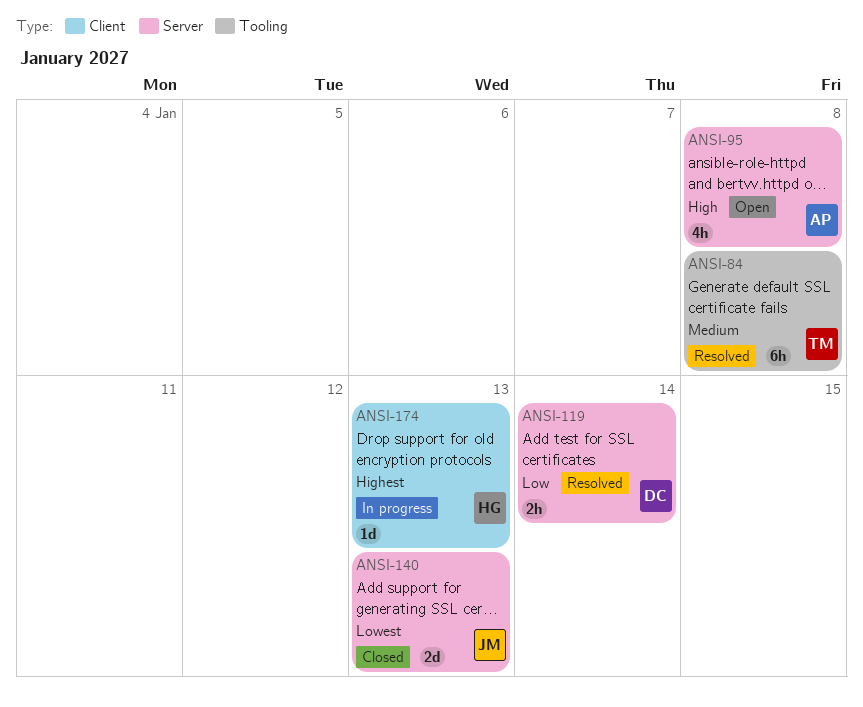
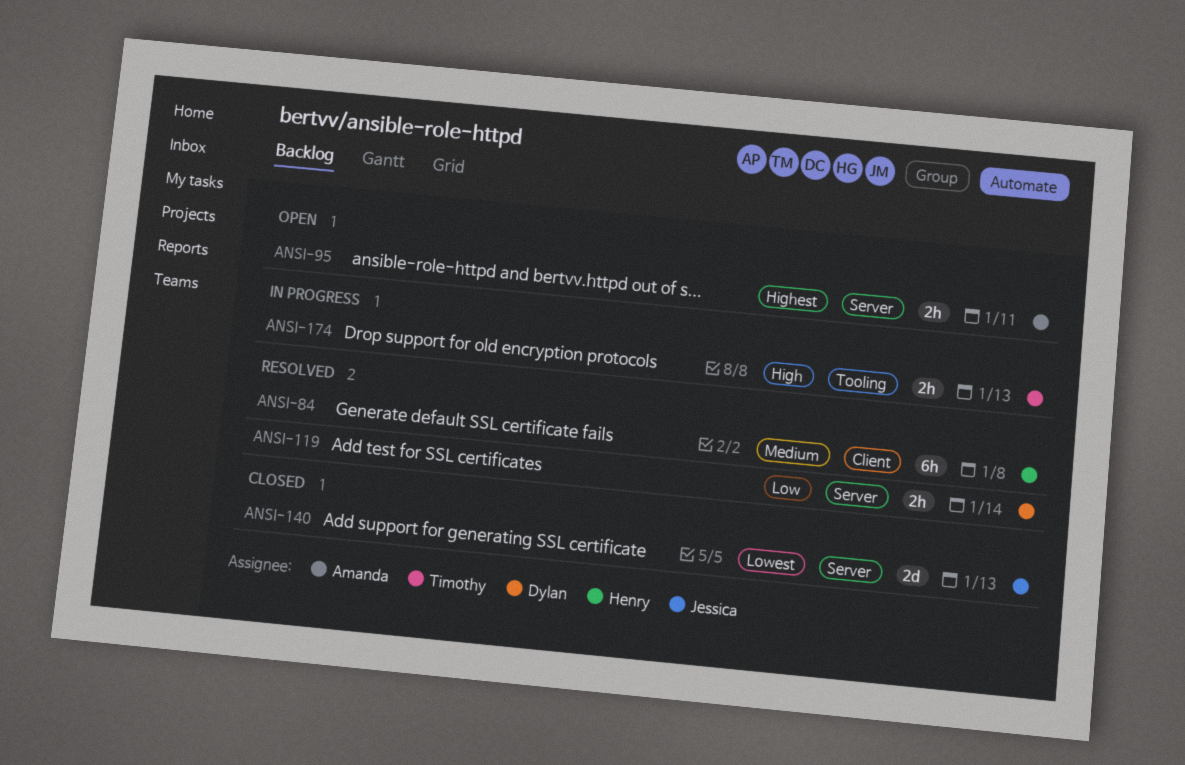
ANSI-84, owner: Timothy -> Henry
ANSI-84, label: Tooling -> Client
ANSI-95, priority: High -> Highest
ANSI-95, estimate: 4h -> 2h
ANSI-95, due: Jan 8 -> Jan 11
ANSI-174, owner: Henry -> Timothy
ANSI-174, priority: Highest -> High
ANSI-174, label: Client -> Tooling
ANSI-174, estimate: 1d -> 2h

